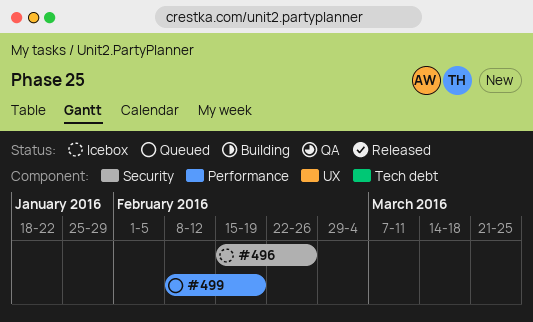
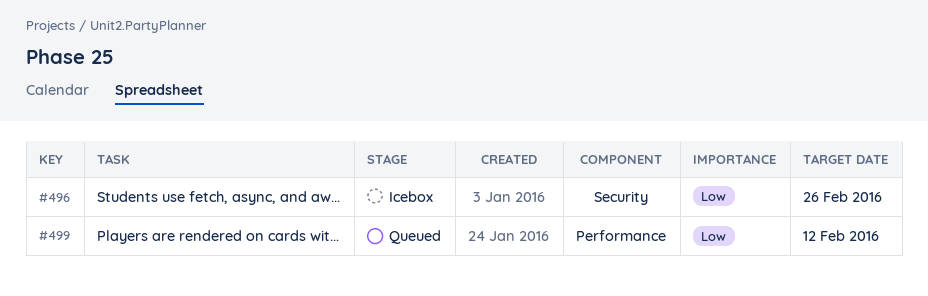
#499, due: Feb 19 -> Feb 12

